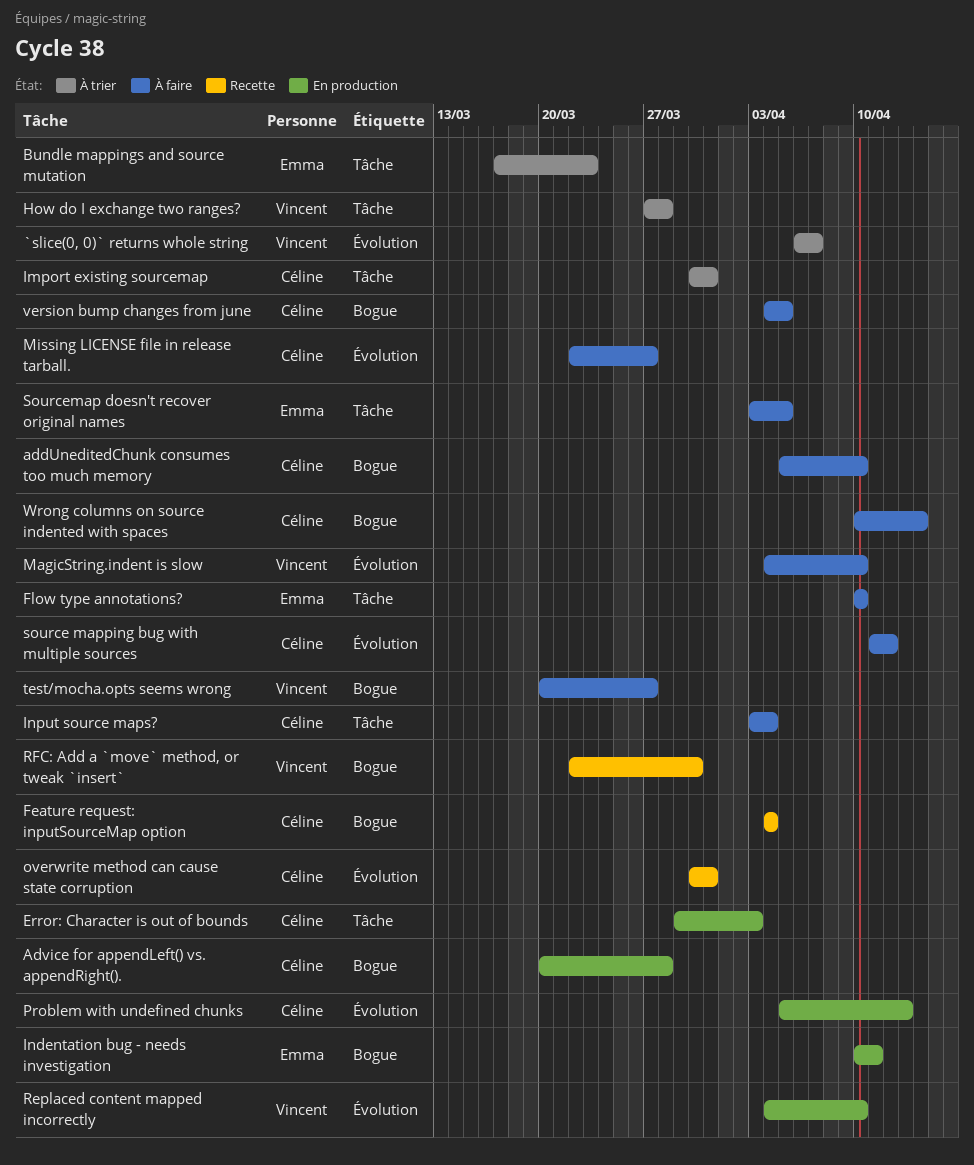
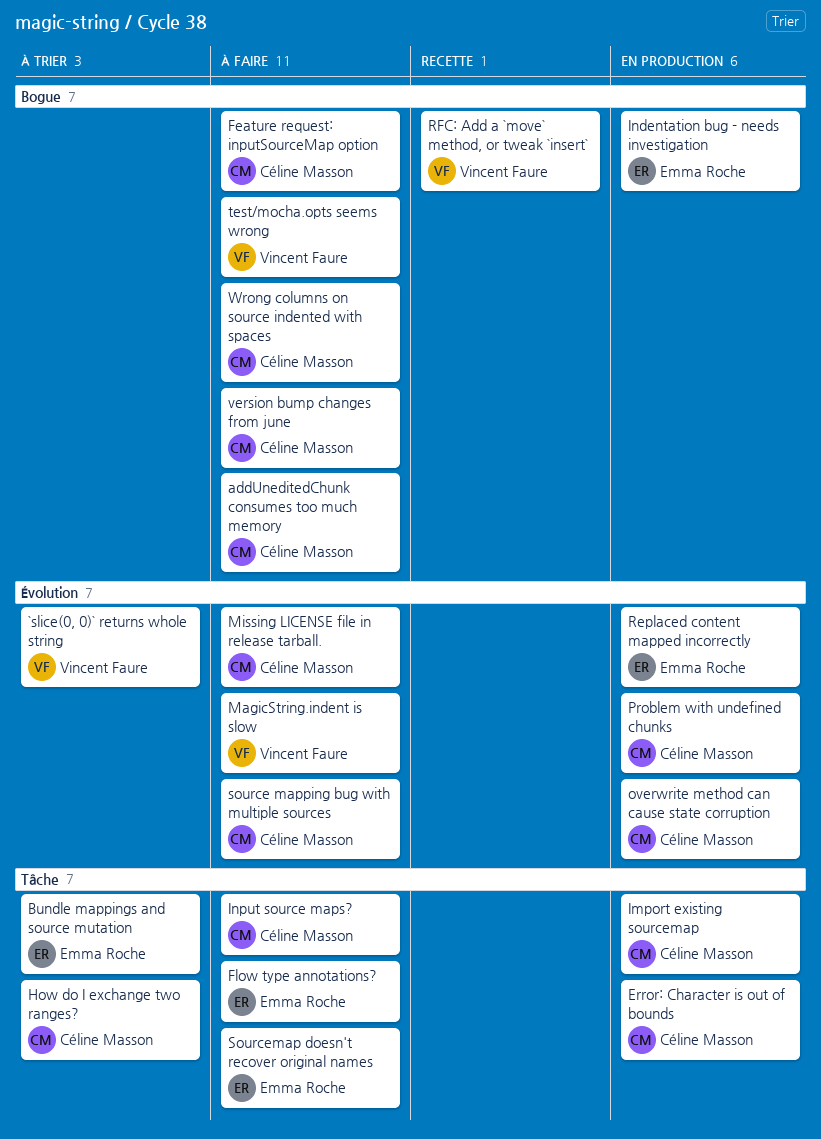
Advice for appendLeft() vs. appendRight().: present -> none
Feature request: inputSourceMap option, status: Recette -> À faire
How do I exchange two ranges?, owner: Vincent Faure -> Céline Masson
Import existing sourcemap, status: À trier -> En production
overwrite method can cause state corruption, status: Recette -> En production
Replaced content mapped incorrectly, owner: Vincent Faure -> Emma Roche

